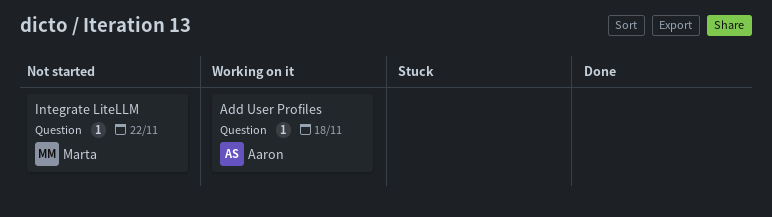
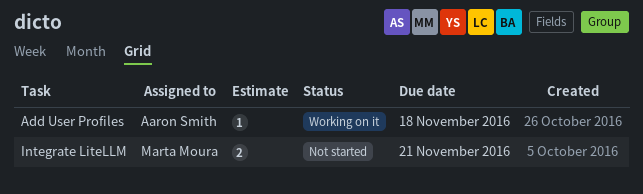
Integrate LiteLLM, estimate: 1 -> 2
Integrate LiteLLM, due: Nov 22 -> Nov 21

